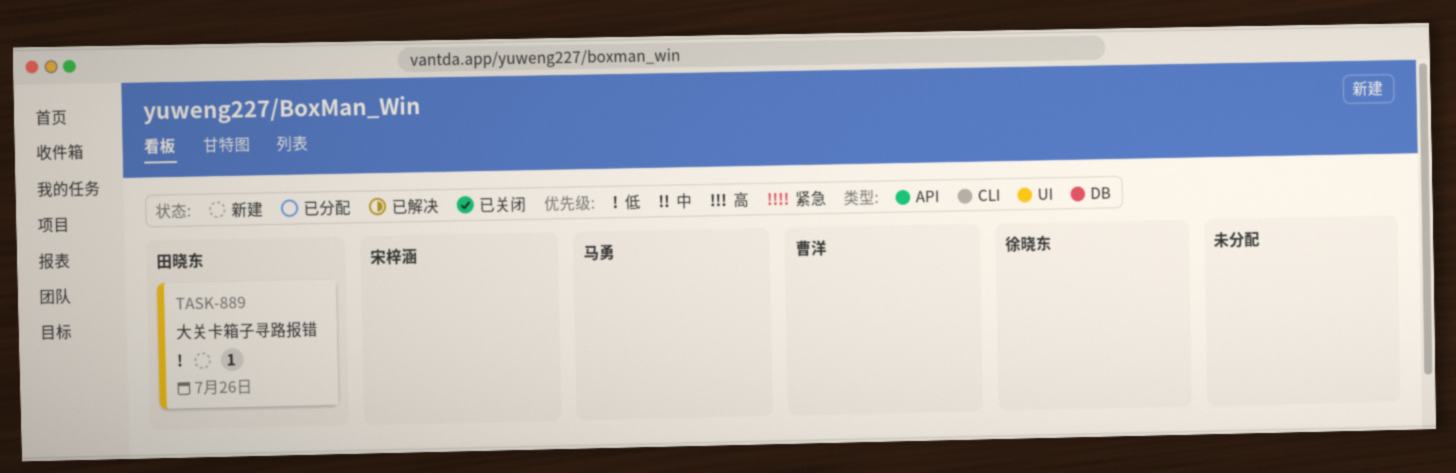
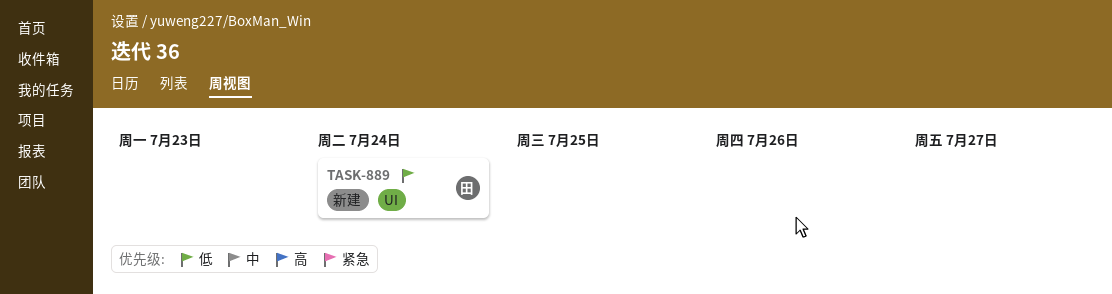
TASK-889, due: Jul 26 -> Jul 24

